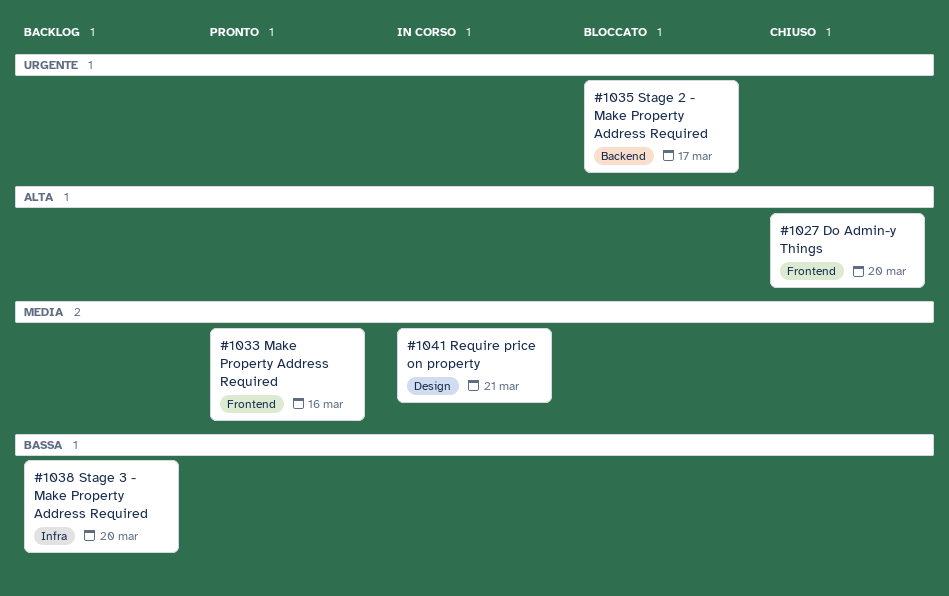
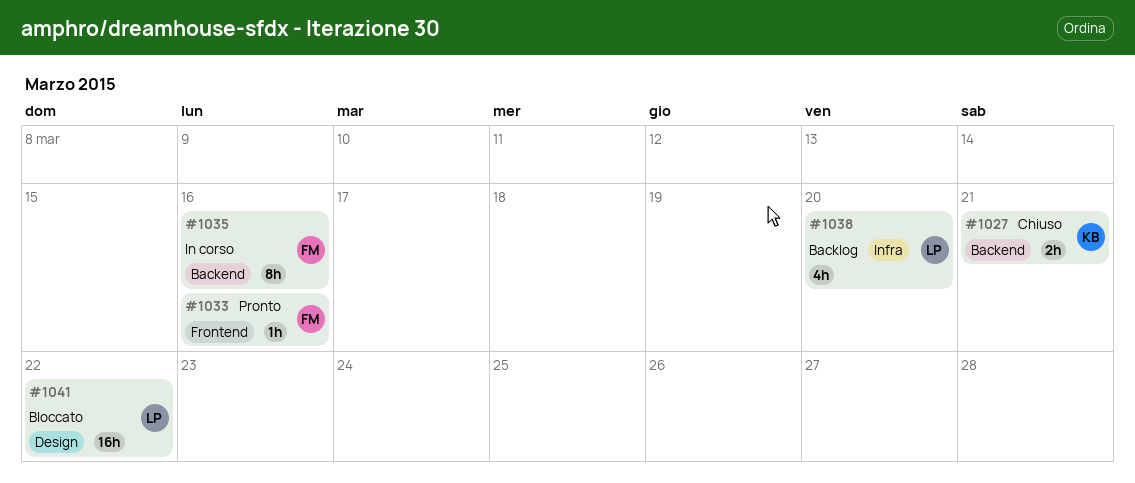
#1027, label: Frontend -> Backend
#1027, due: Mar 20 -> Mar 21
#1035, status: Bloccato -> In corso
#1035, due: Mar 17 -> Mar 16
#1041, status: In corso -> Bloccato
#1041, due: Mar 21 -> Mar 22

